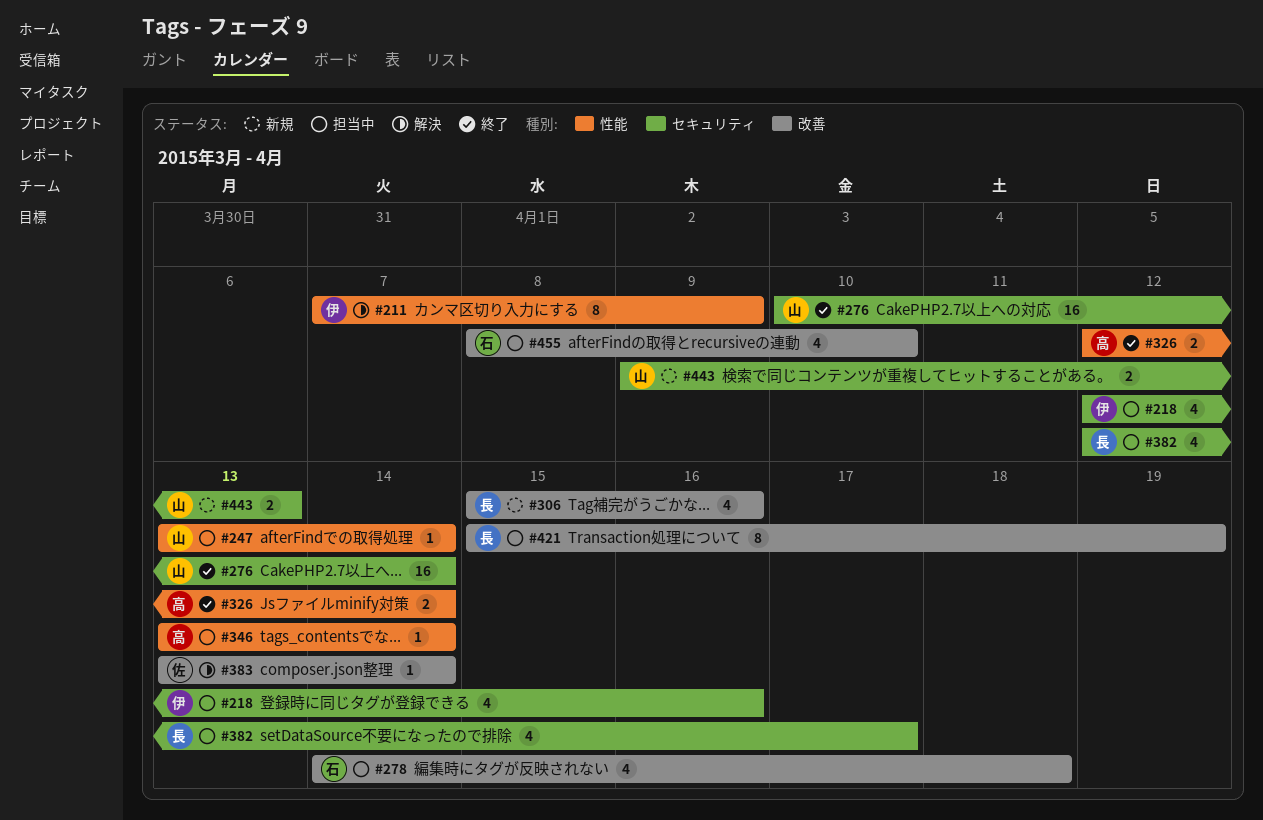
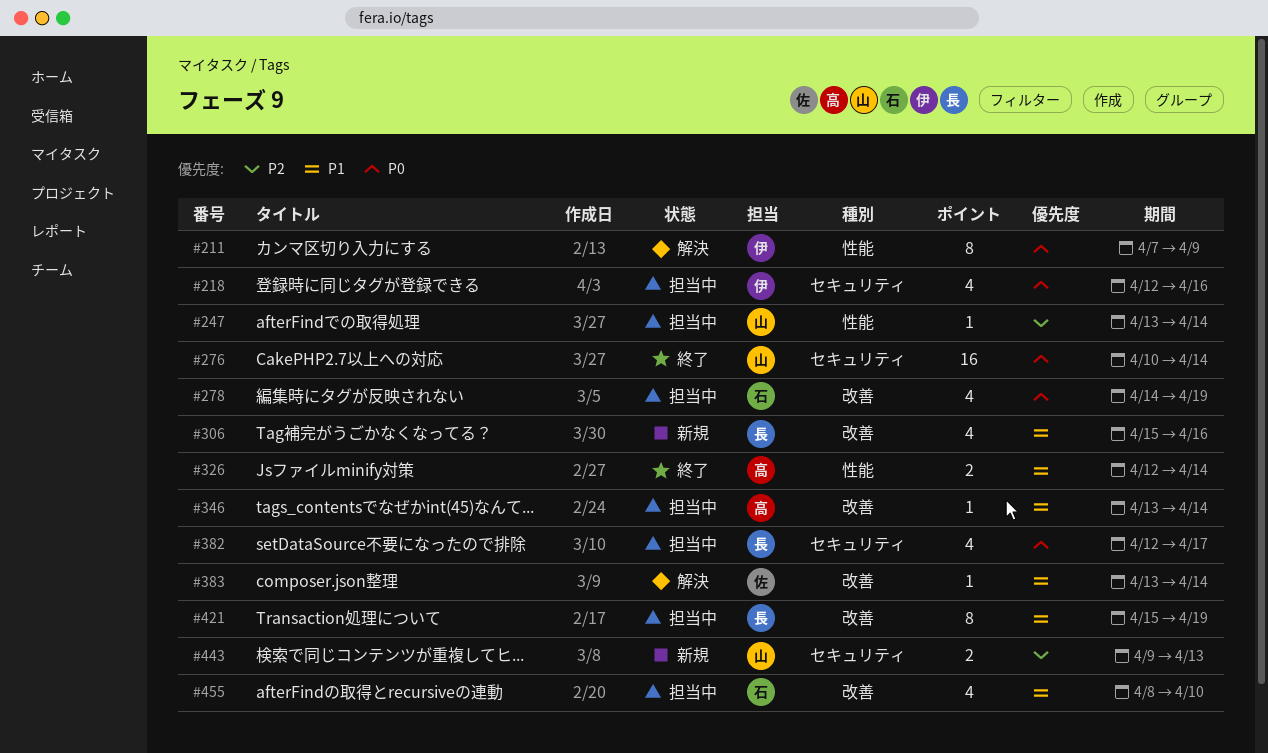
#278, due: Apr 18 -> Apr 19
#346, label: 性能 -> 改善

